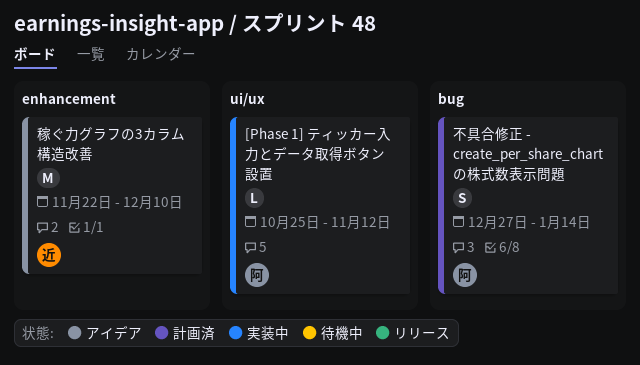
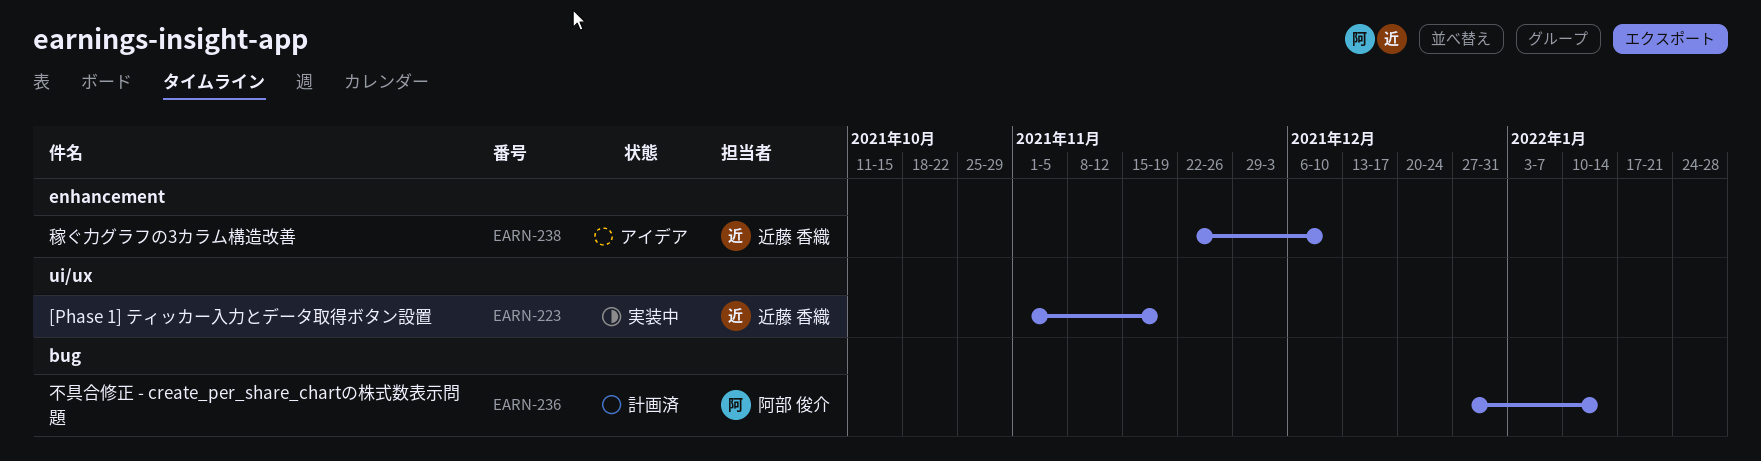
[Phase 1] ティッカー入力とデータ取得ボタン設置, owner: 阿部 俊介 -> 近藤 香織
[Phase 1] ティッカー入力とデータ取得ボタン設置, start: Oct 25 -> Nov 1
[Phase 1] ティッカー入力とデータ取得ボタン設置, due: Nov 12 -> Nov 19

